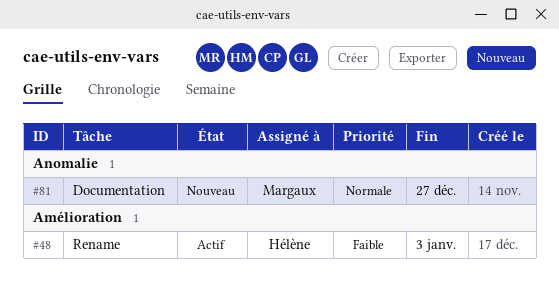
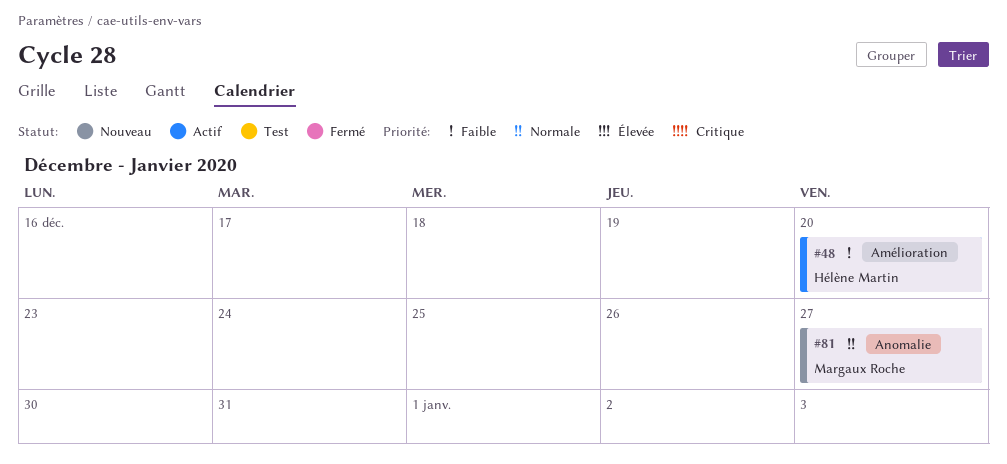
#48, due: Jan 3 -> Dec 20

